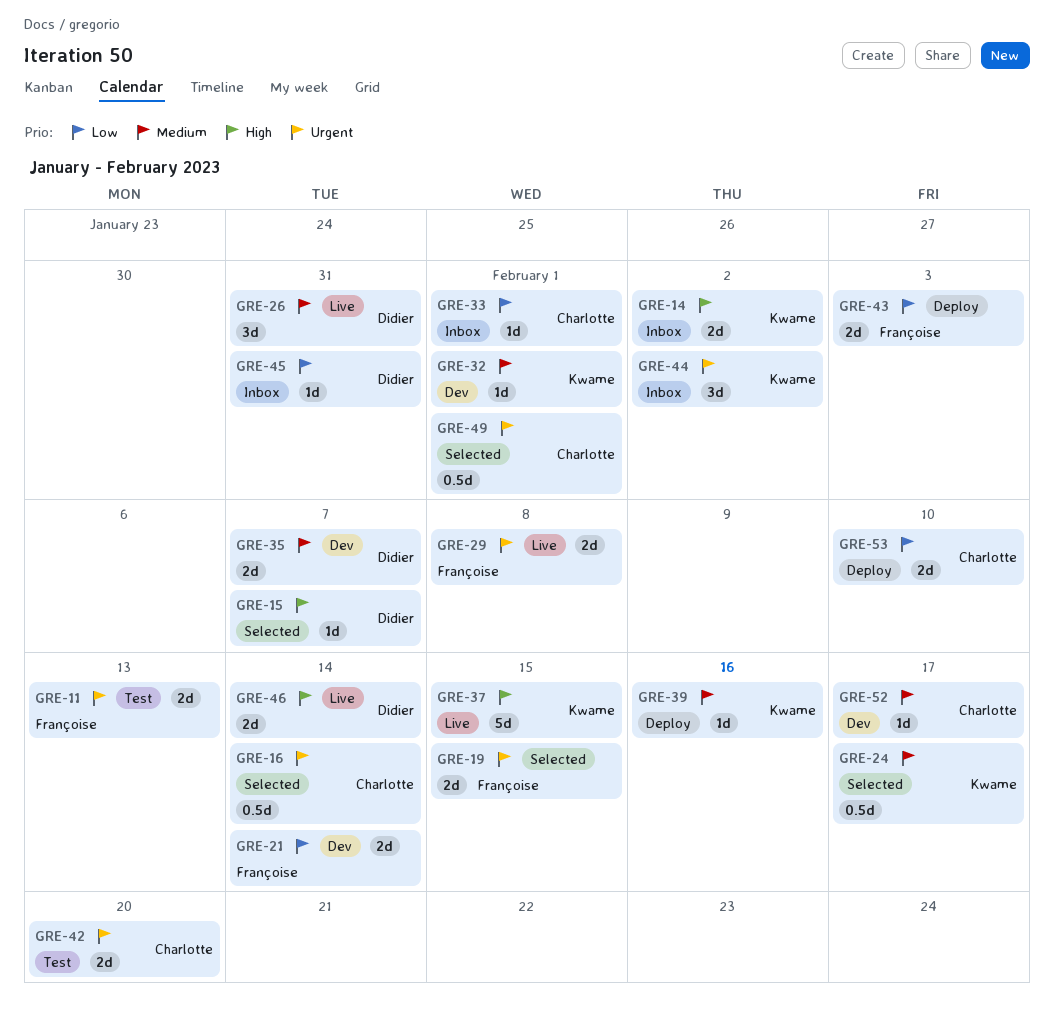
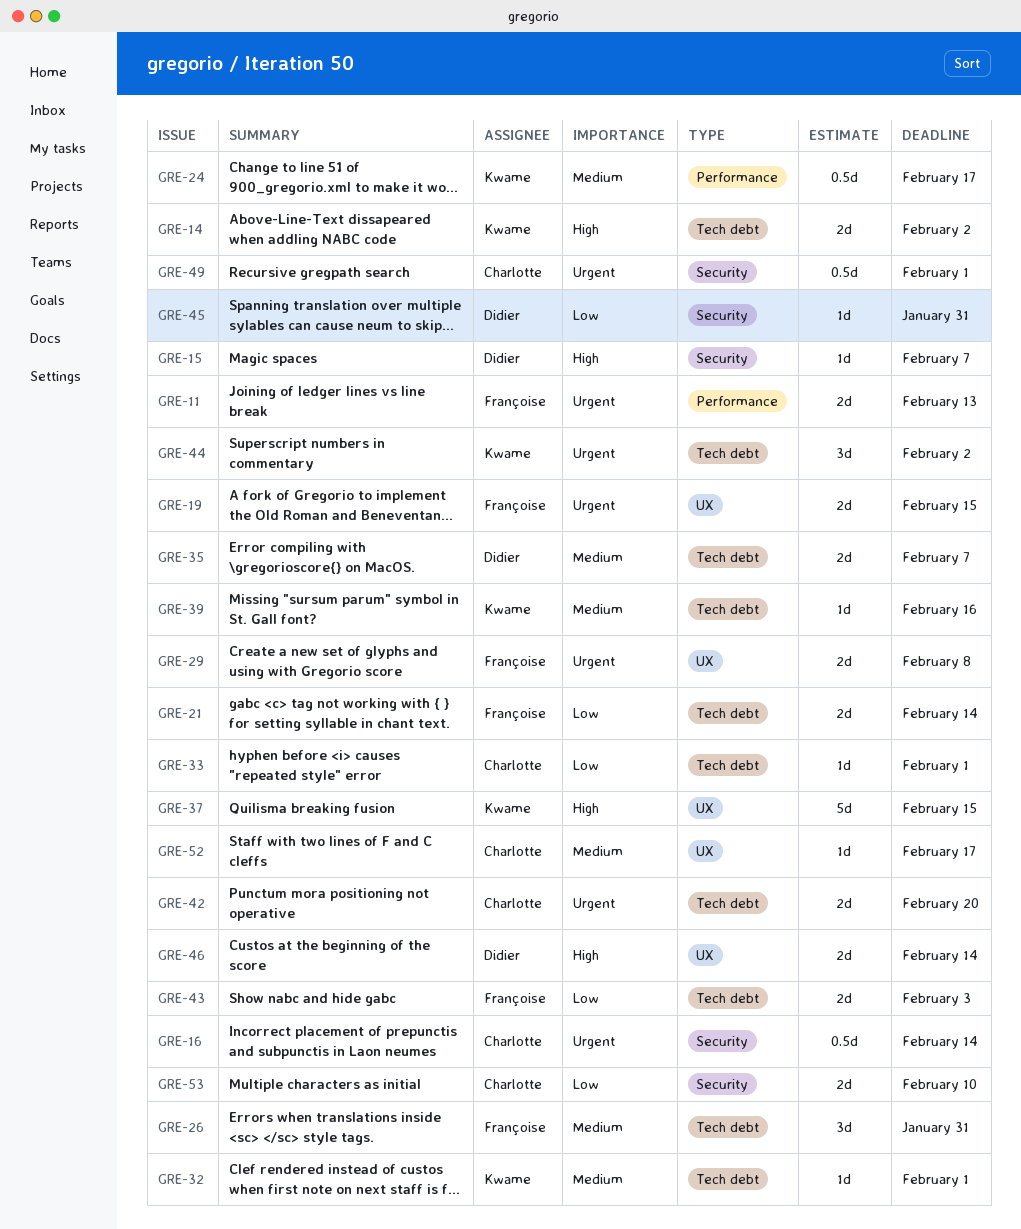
GRE-26, owner: Didier -> Françoise

